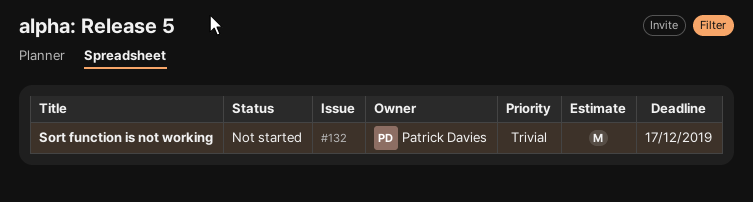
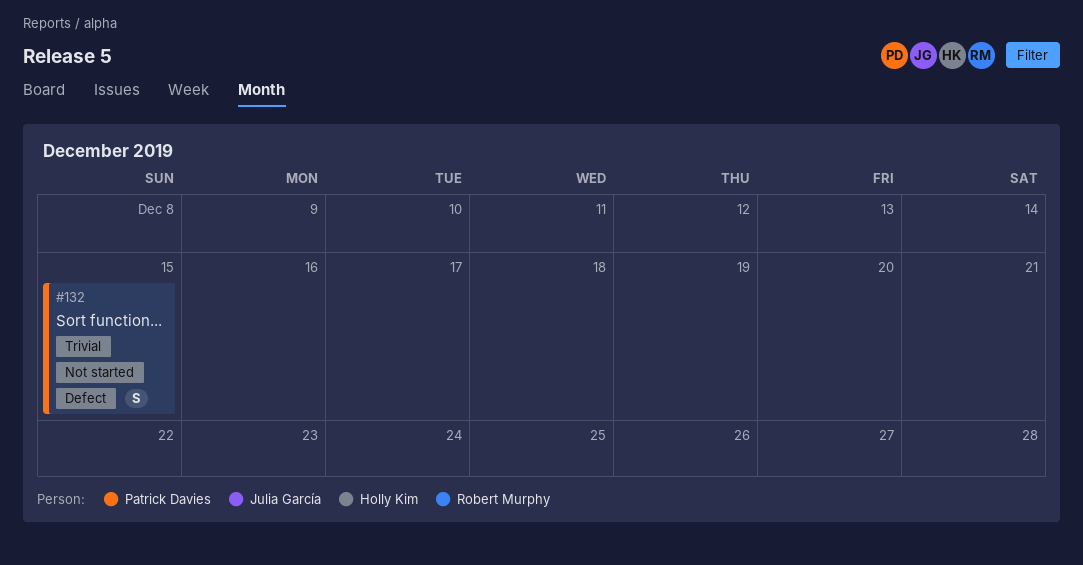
#132, estimate: M -> S
#132, due: Dec 17 -> Dec 15

